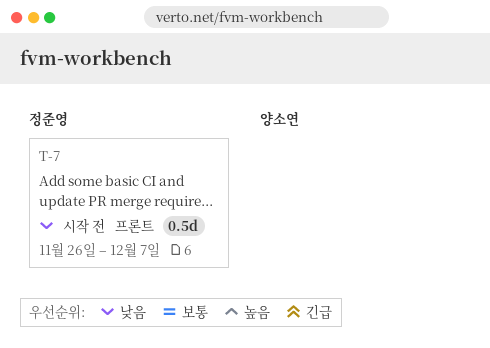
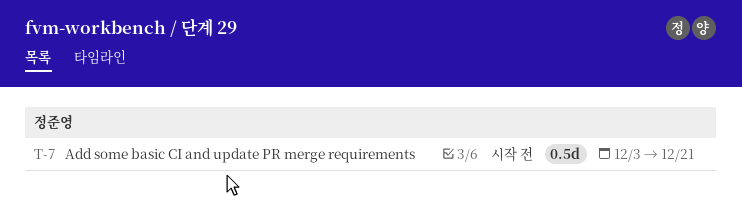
T-7, start: Nov 26 -> Dec 3
T-7, due: Dec 7 -> Dec 21

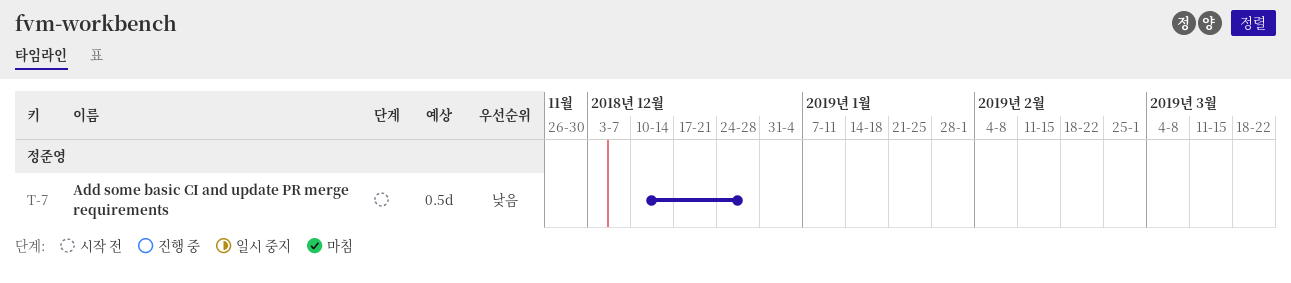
T-7, start: Dec 3 -> Dec 10
T-7, due: Dec 21 -> Dec 28

